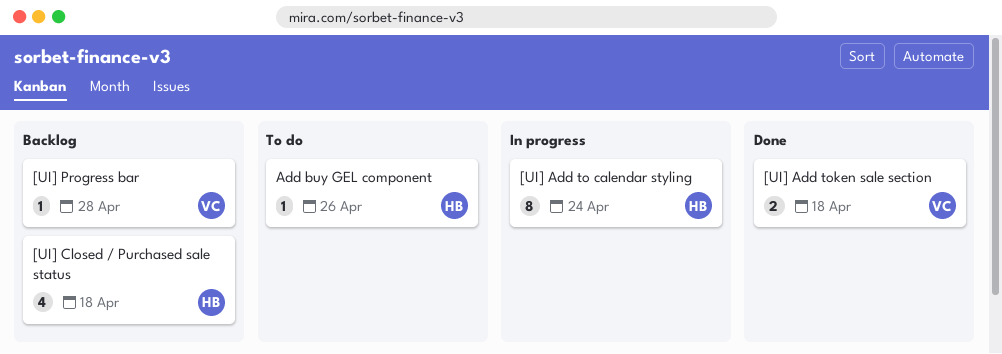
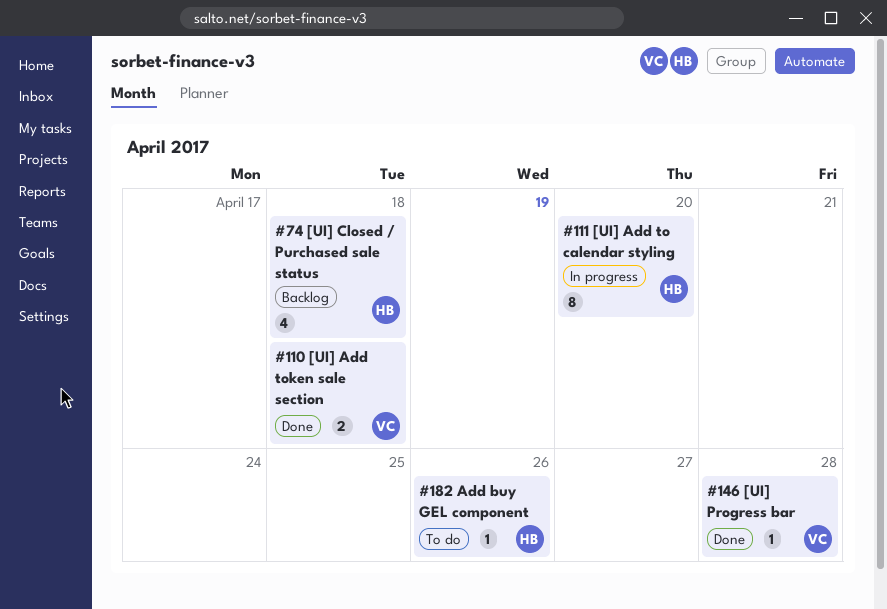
[UI] Add to calendar styling, due: Apr 24 -> Apr 20
[UI] Progress bar, status: Backlog -> Done

